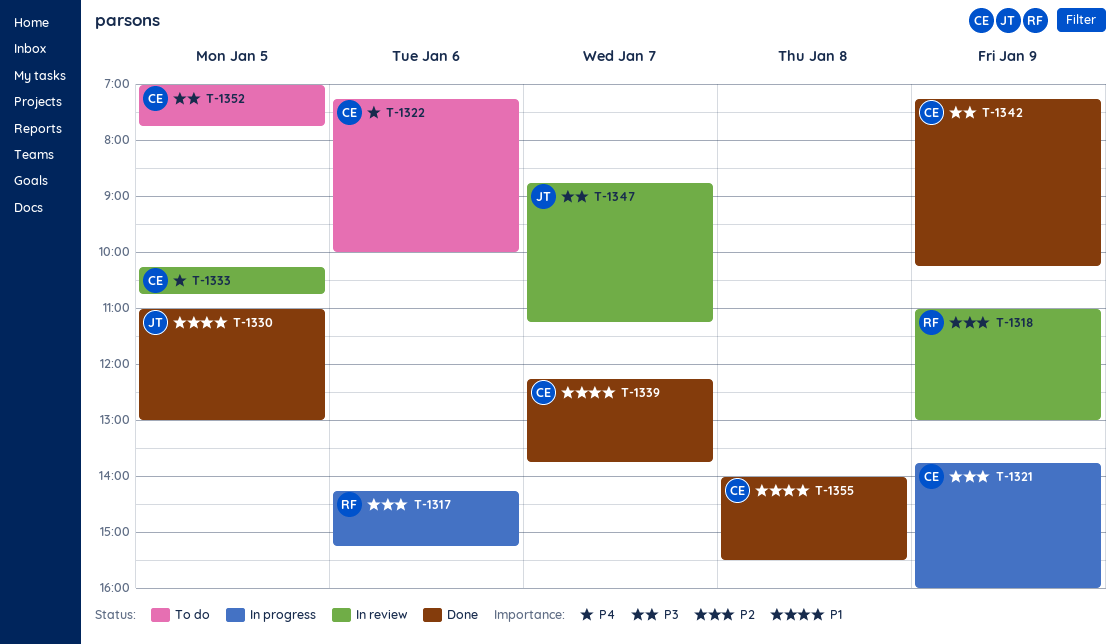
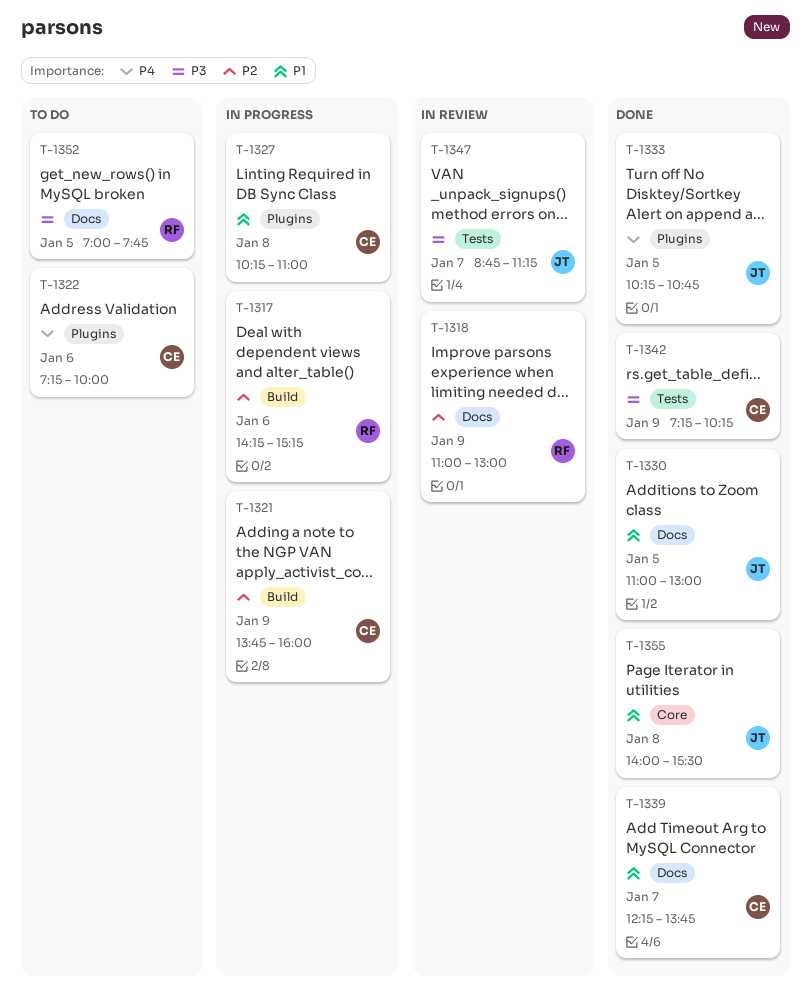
T-1327: none -> present
T-1333, status: In review -> Done
T-1333, owner: CE -> JT
T-1352, owner: CE -> RF
T-1355, owner: CE -> JT

